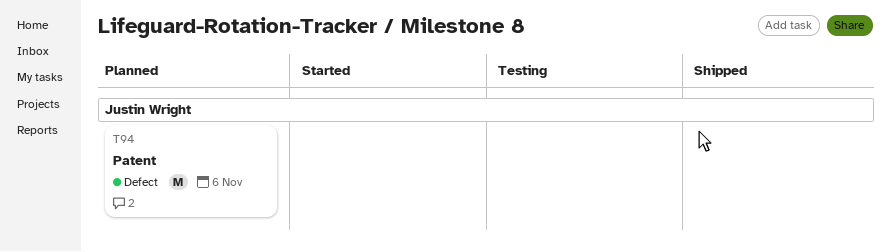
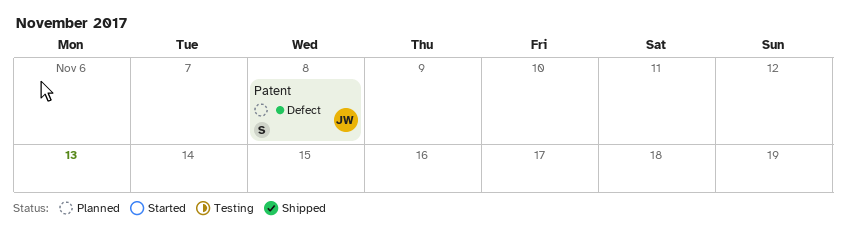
Patent, estimate: M -> S
Patent, due: Nov 6 -> Nov 8

